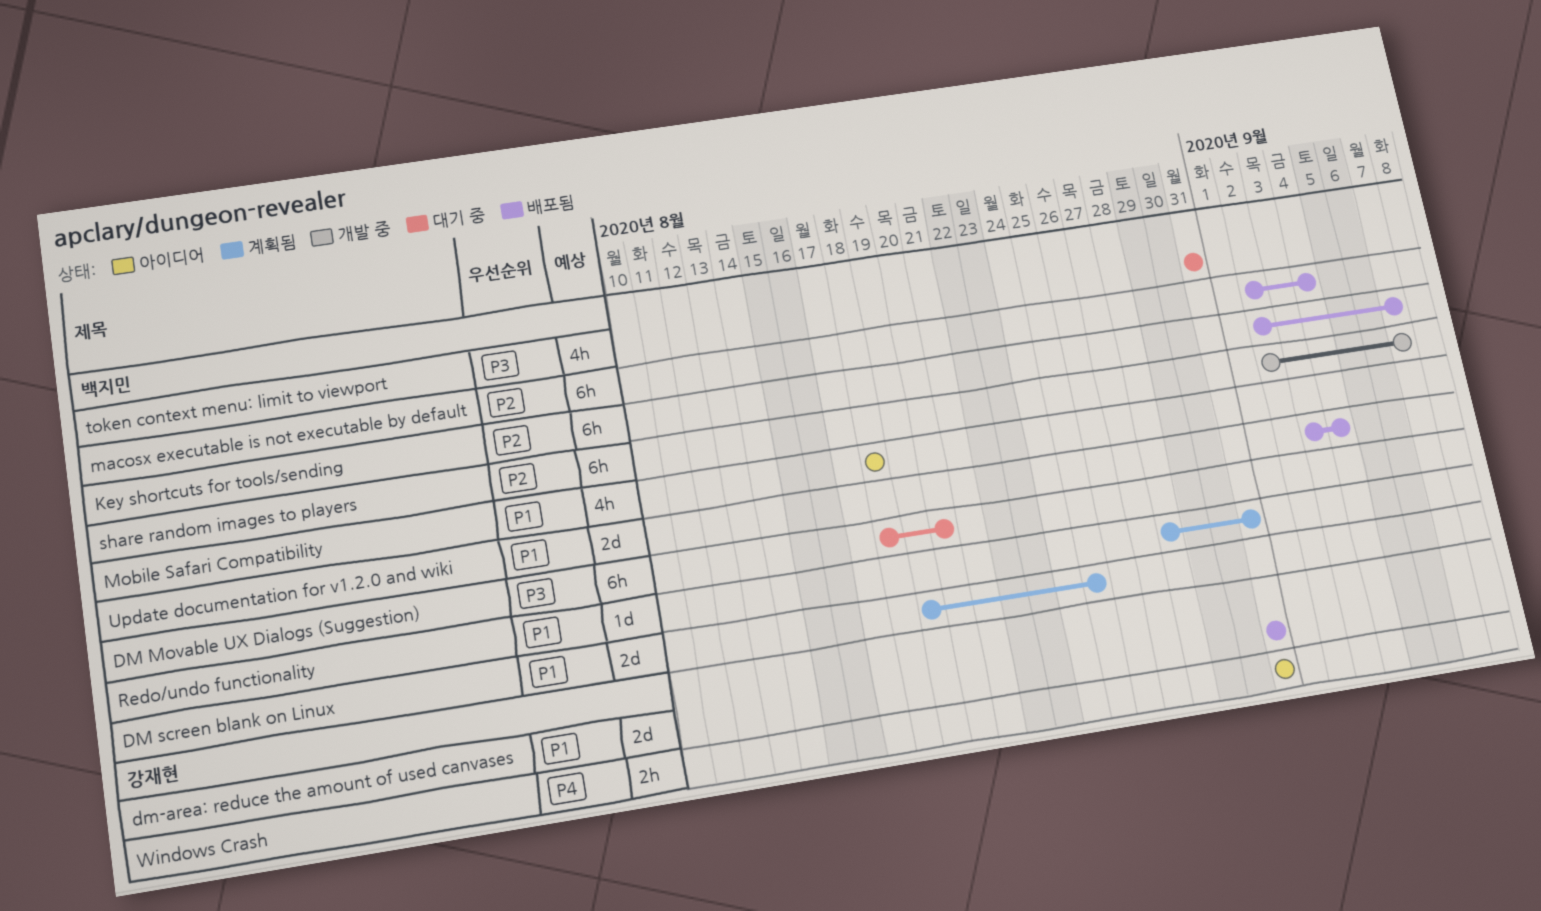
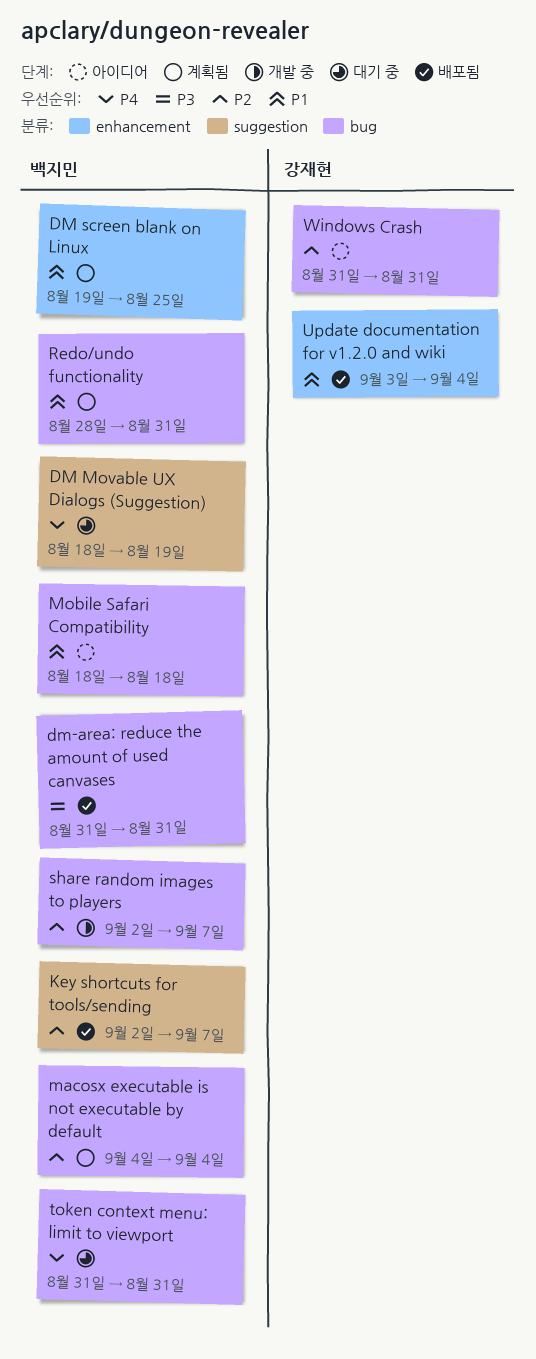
DM Movable UX Dialogs (Suggestion), priority: P3 -> P4
DM Movable UX Dialogs (Suggestion), due: Aug 20 -> Aug 19
dm-area: reduce the amount of used canvases, owner: 강재현 -> 백지민
dm-area: reduce the amount of used canvases, priority: P1 -> P3
macosx executable is not executable by default, status: 배포됨 -> 계획됨
macosx executable is not executable by default, start: Sep 2 -> Sep 4
token context menu: limit to viewport, priority: P3 -> P4
Update documentation for v1.2.0 and wiki, owner: 백지민 -> 강재현
Windows Crash, priority: P4 -> P2

